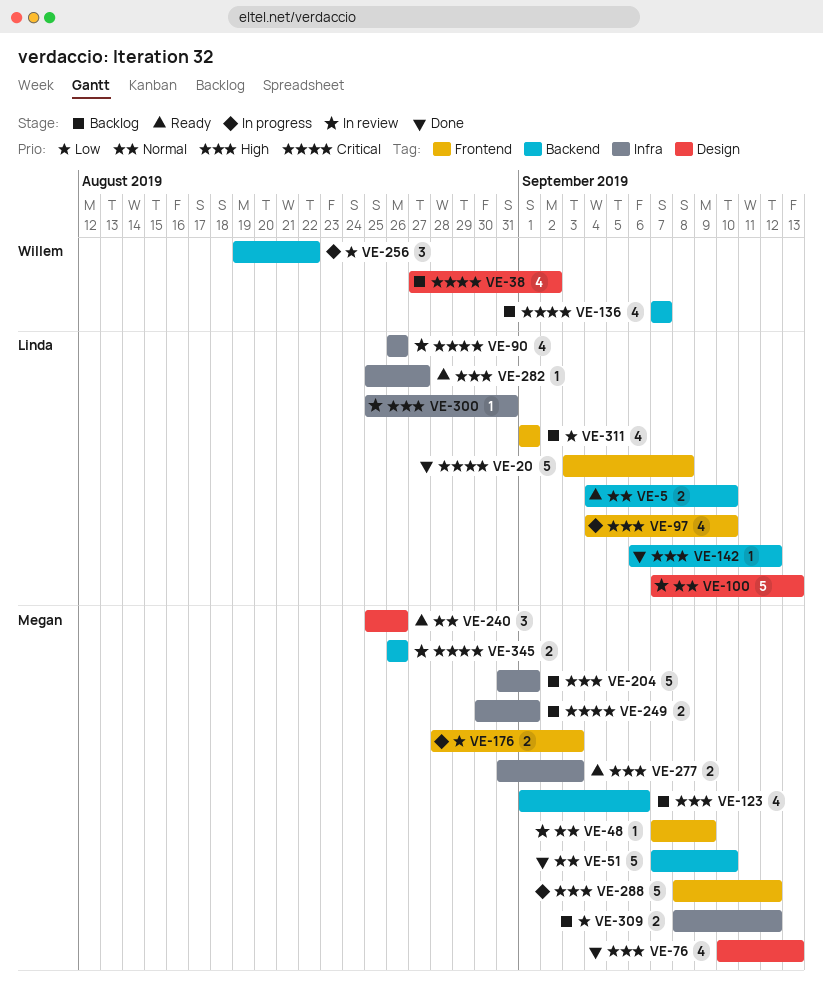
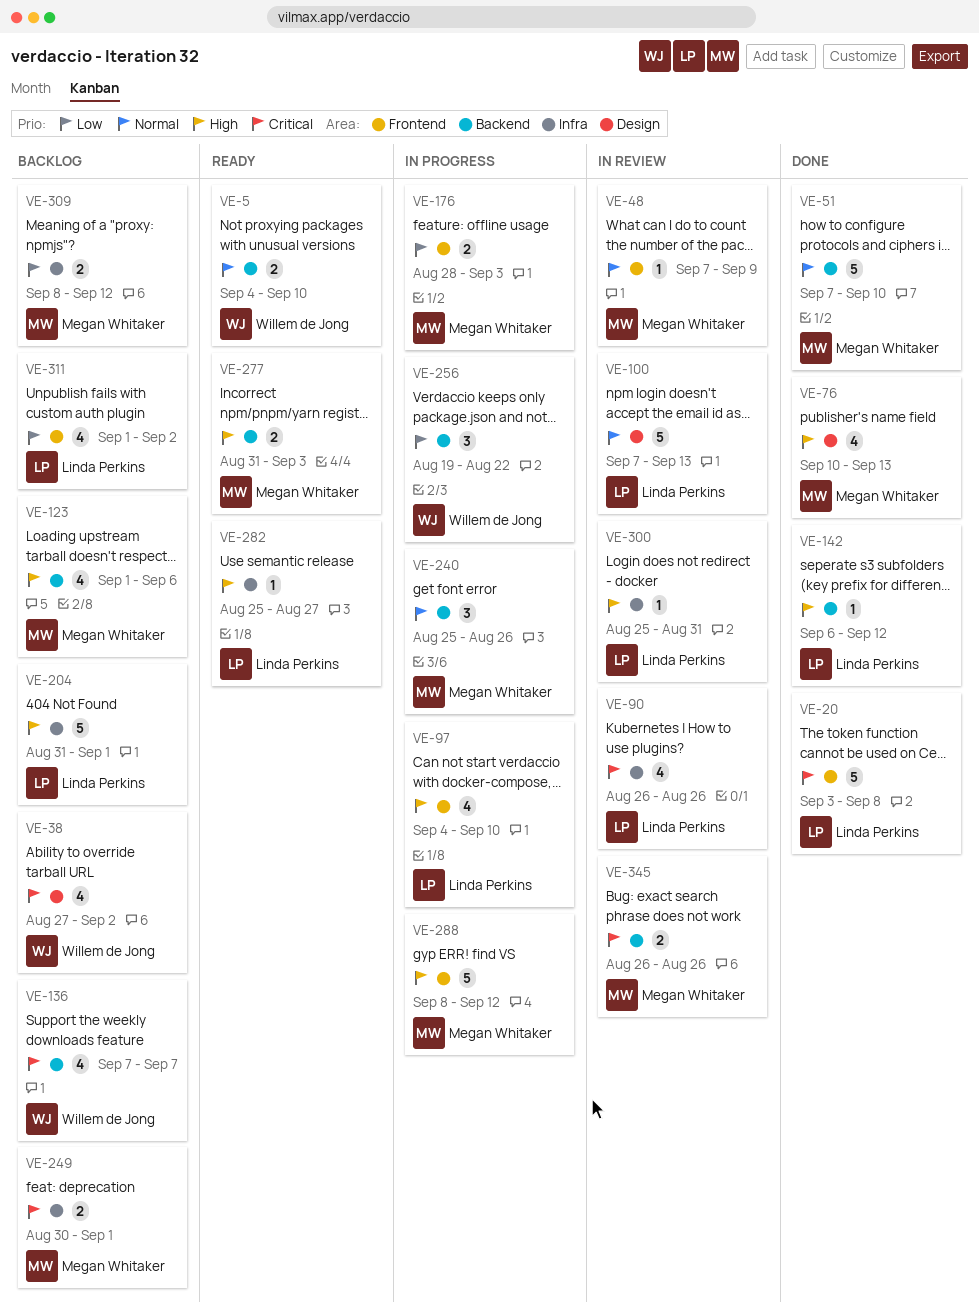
VE-5, owner: Linda Perkins -> Willem de Jong
VE-204, owner: Megan Whitaker -> Linda Perkins
VE-240, status: Ready -> In progress
VE-240, label: Design -> Backend
VE-277, label: Infra -> Backend
VE-311, due: Sep 1 -> Sep 2

